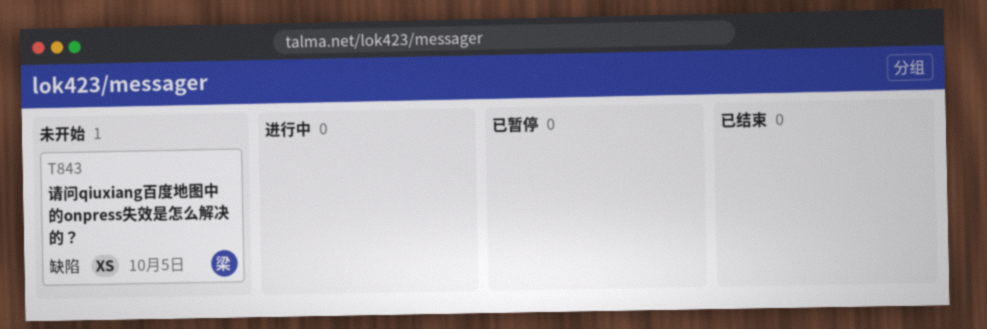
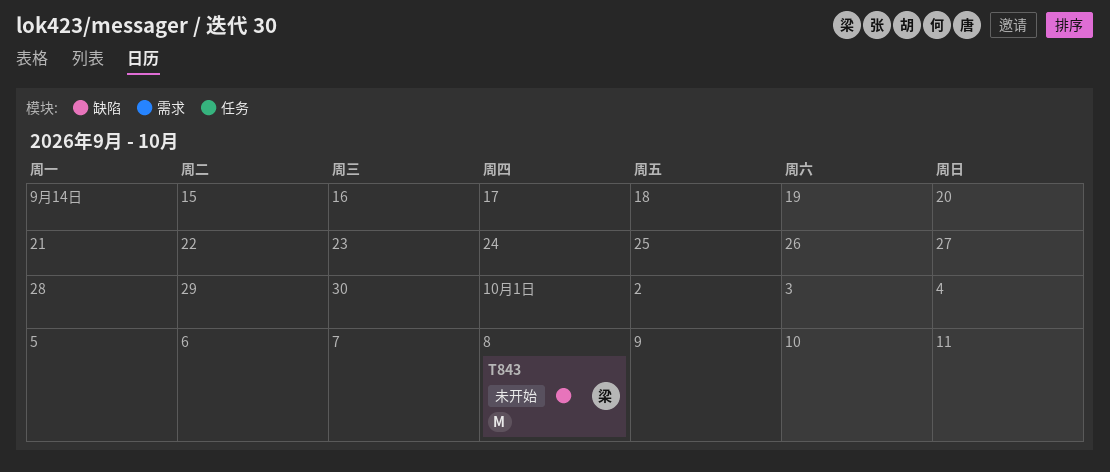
T843, estimate: XS -> M
T843, due: Oct 5 -> Oct 8

